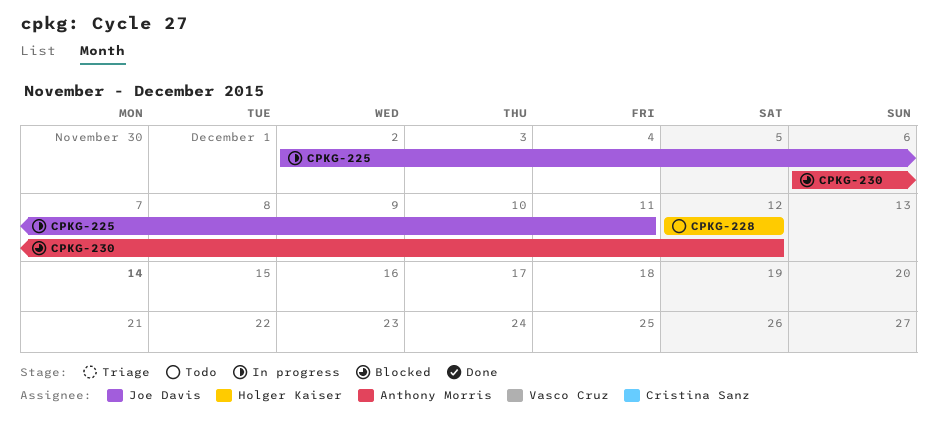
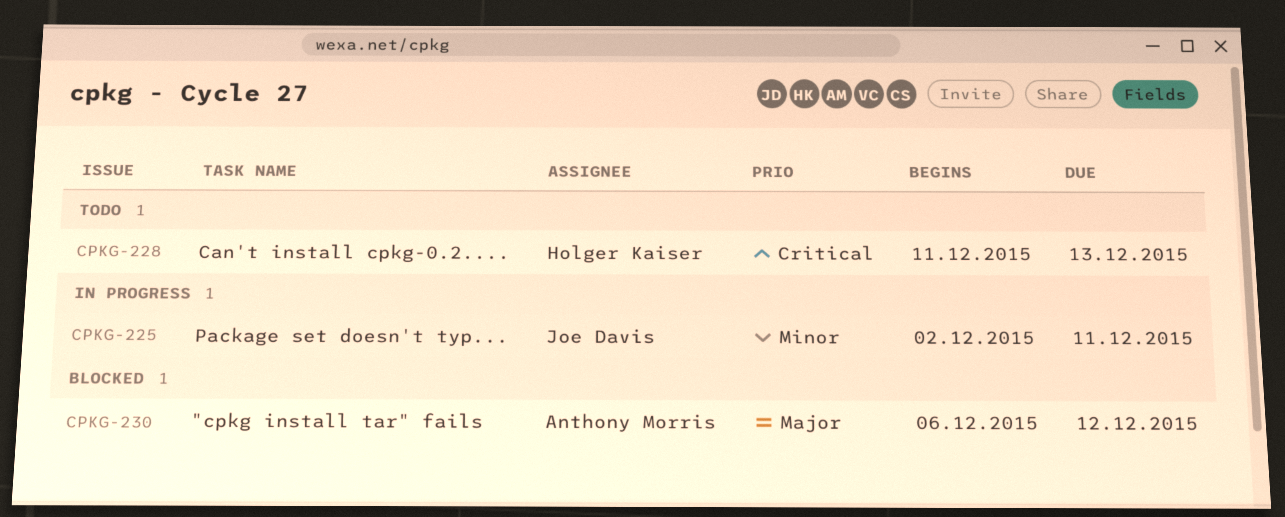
CPKG-228, start: Dec 12 -> Dec 11
CPKG-228, due: Dec 12 -> Dec 13

